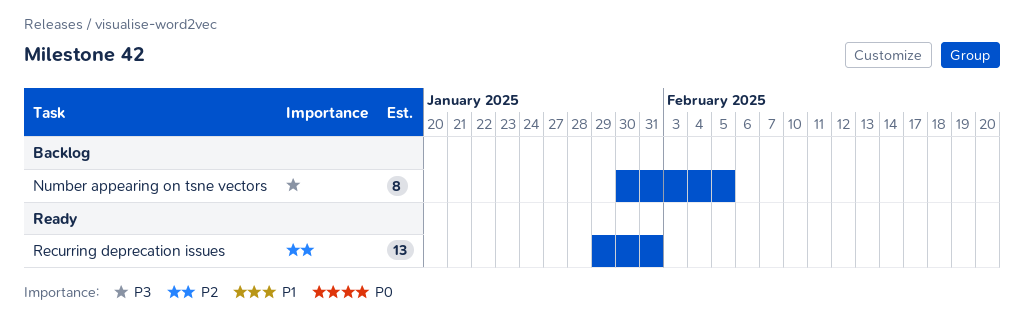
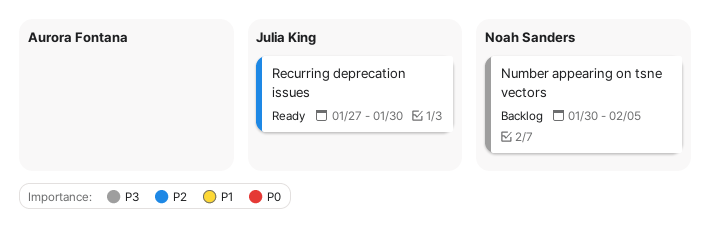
Recurring deprecation issues, start: Jan 29 -> Jan 27
Recurring deprecation issues, due: Jan 31 -> Jan 30

